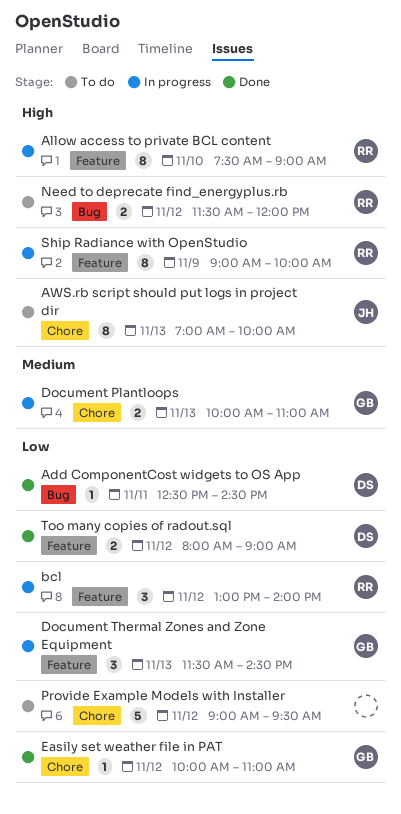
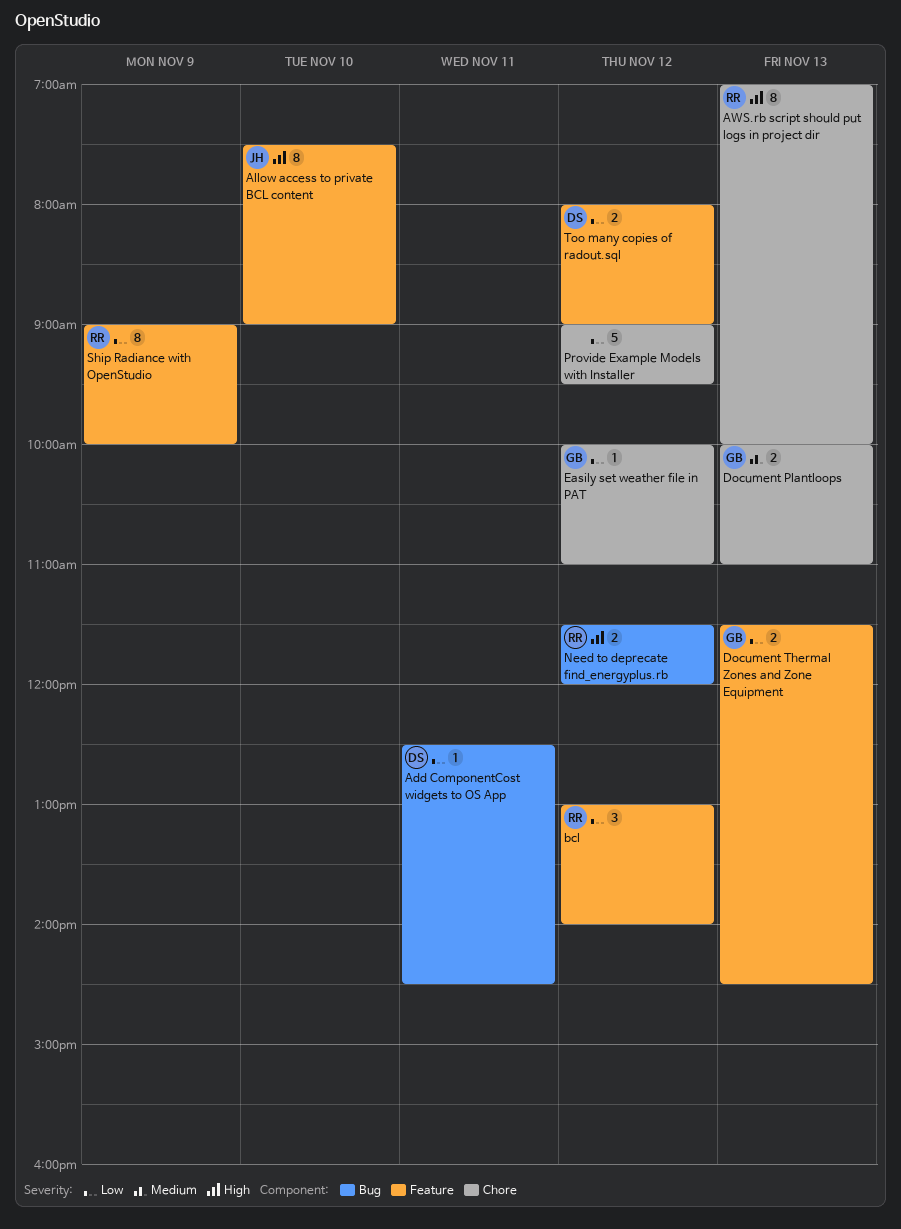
Allow access to private BCL content, owner: RR -> JH
AWS.rb script should put logs in project dir, owner: JH -> RR
Document Thermal Zones and Zone Equipment, estimate: 3 -> 2
Ship Radiance with OpenStudio, priority: High -> Low

